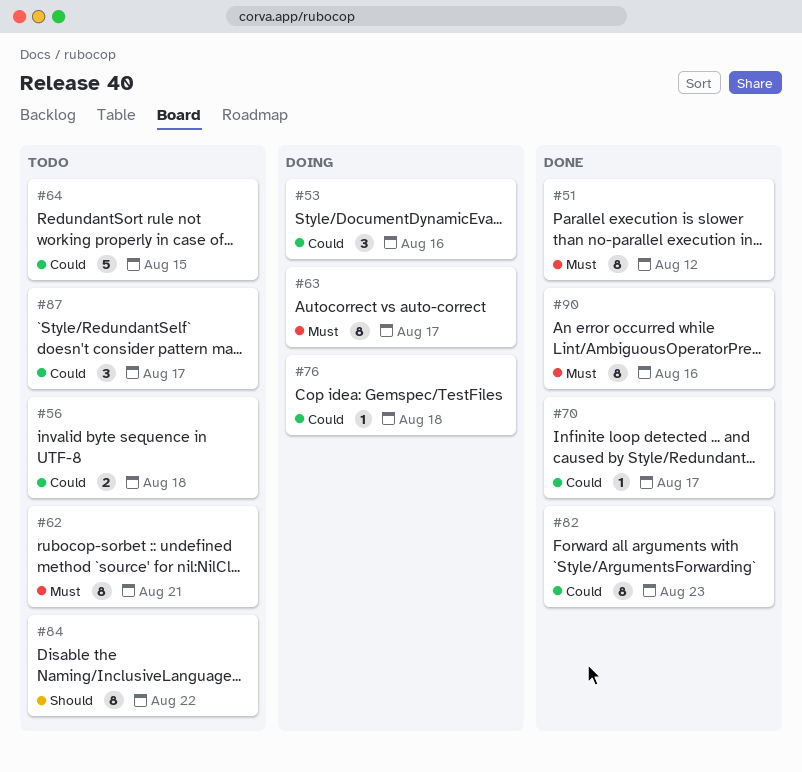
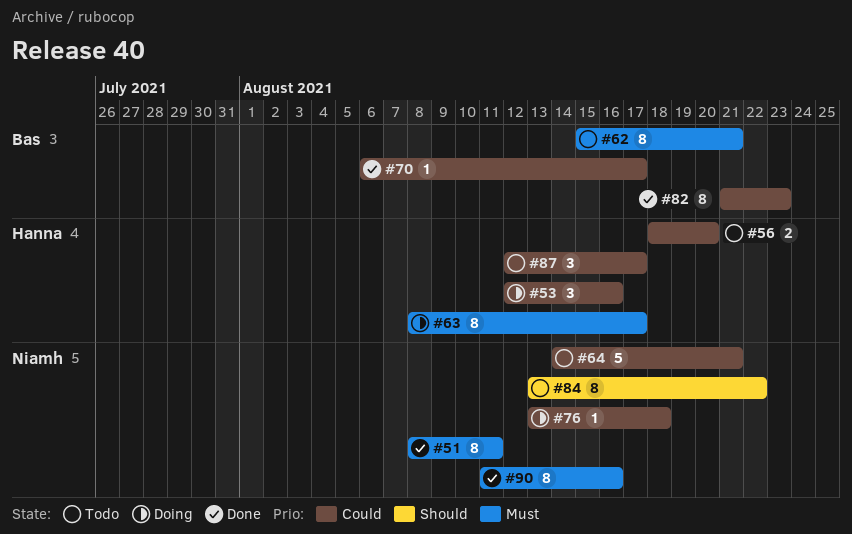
#51, due: Aug 12 -> Aug 11
#56, due: Aug 18 -> Aug 20
#64, due: Aug 15 -> Aug 21

